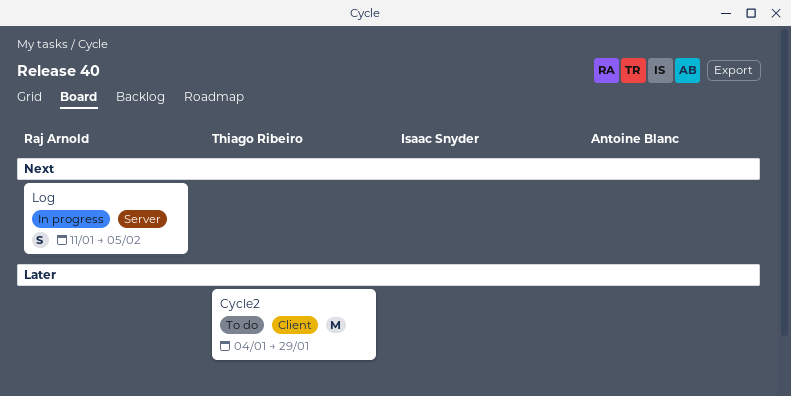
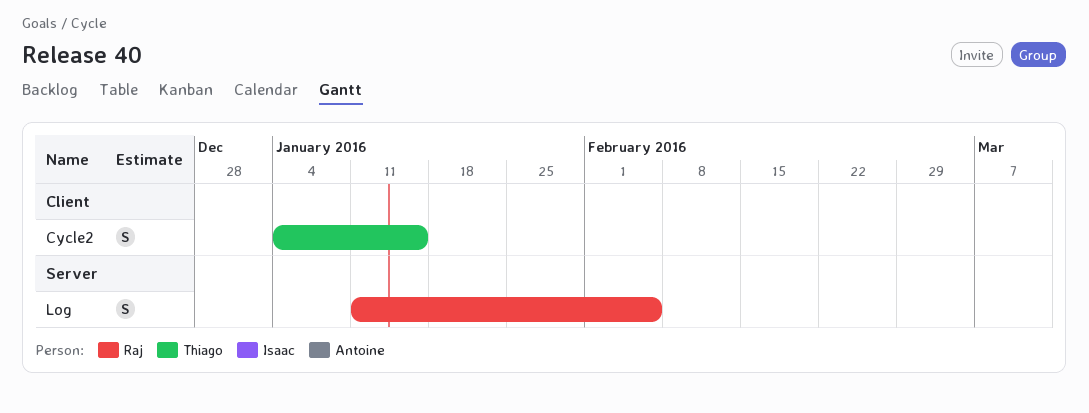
Cycle2, estimate: M -> S
Cycle2, due: Jan 29 -> Jan 15

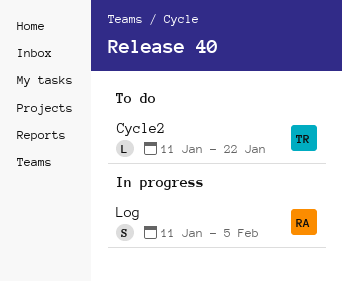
Cycle2, estimate: S -> L
Cycle2, start: Jan 4 -> Jan 11
Cycle2, due: Jan 15 -> Jan 22

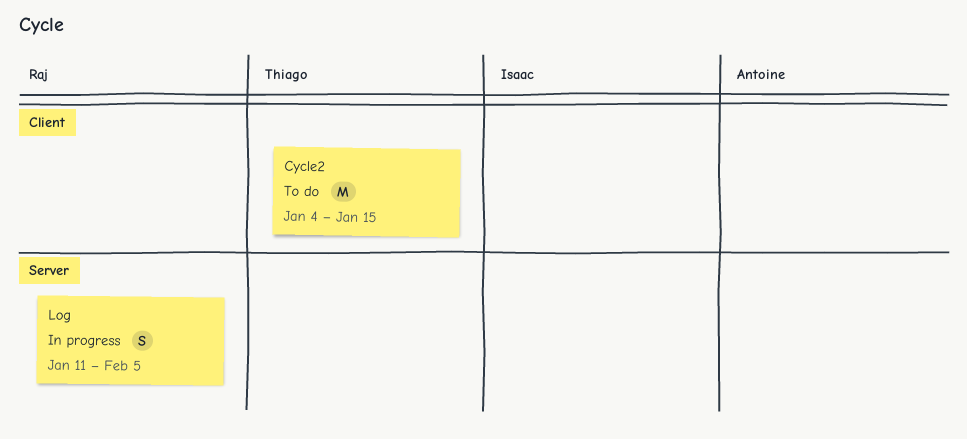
Cycle2, estimate: L -> M
Cycle2, start: Jan 11 -> Jan 4
Cycle2, due: Jan 22 -> Jan 15

